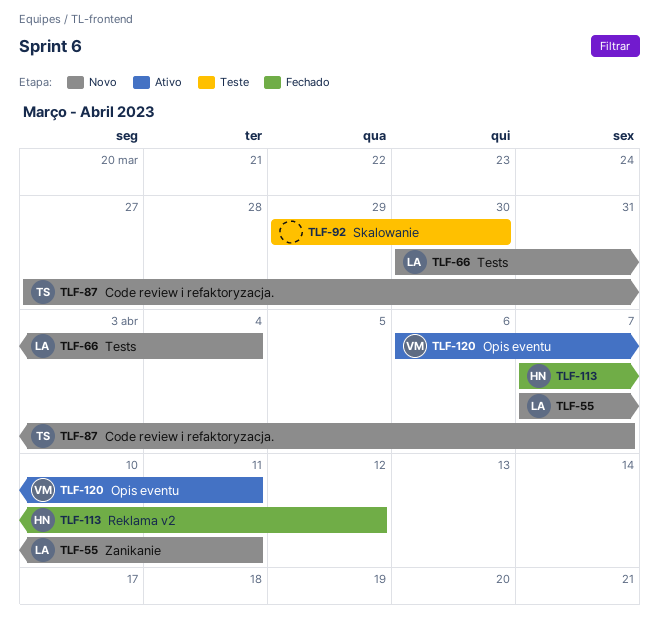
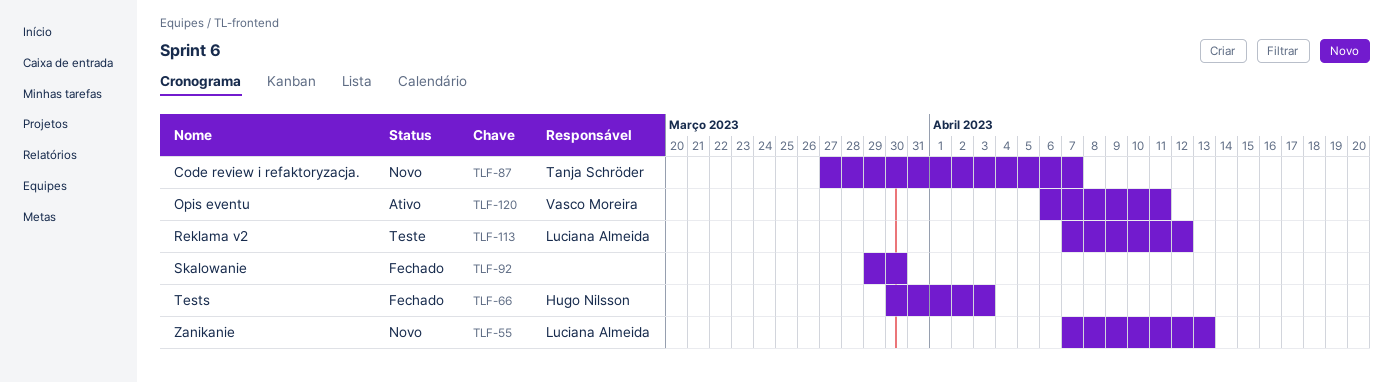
TLF-55, due: Apr 11 -> Apr 13
TLF-66, status: Novo -> Fechado
TLF-66, owner: Luciana Almeida -> Hugo Nilsson
TLF-66, due: Apr 4 -> Apr 3
TLF-92, status: Teste -> Fechado
TLF-113, status: Fechado -> Teste
TLF-113, owner: Hugo Nilsson -> Luciana Almeida

